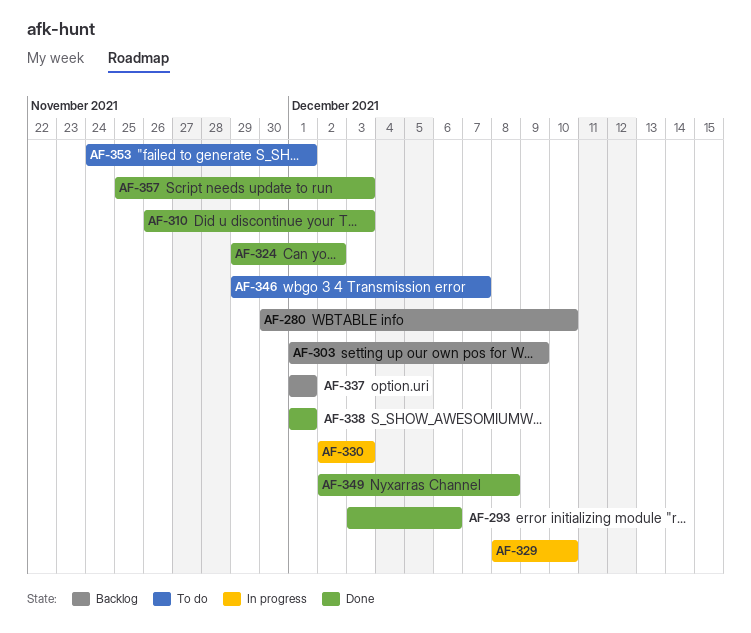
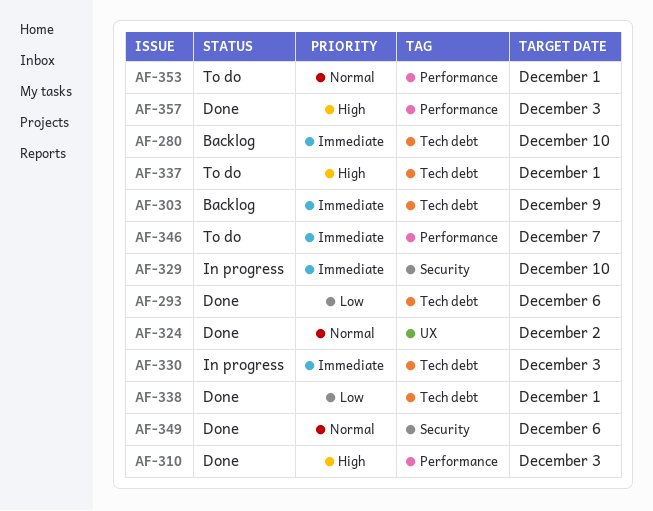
AF-337, status: Backlog -> To do
AF-349, due: Dec 8 -> Dec 6

